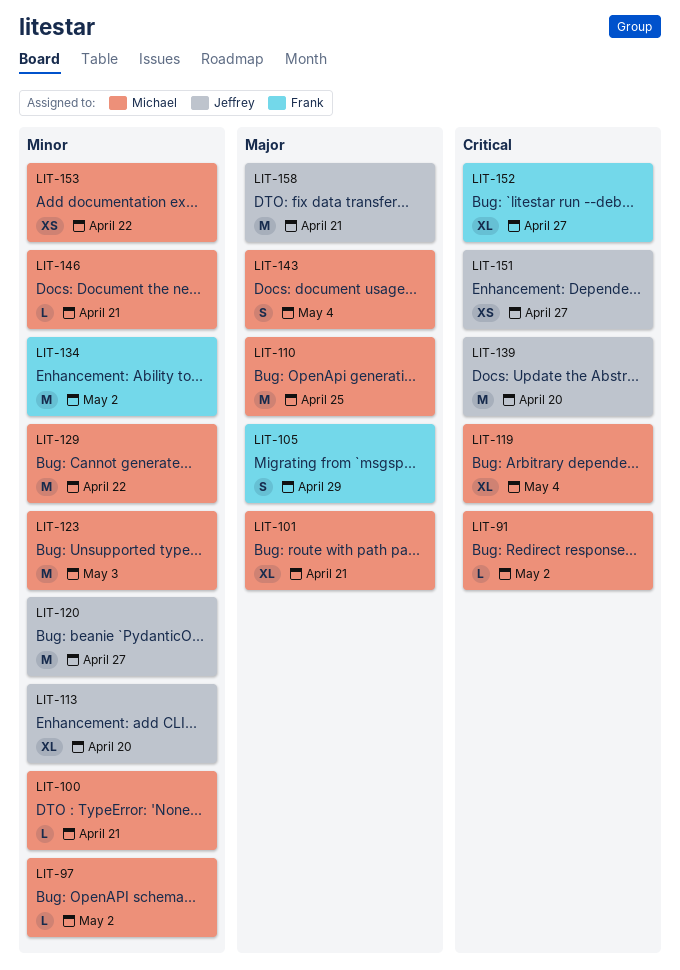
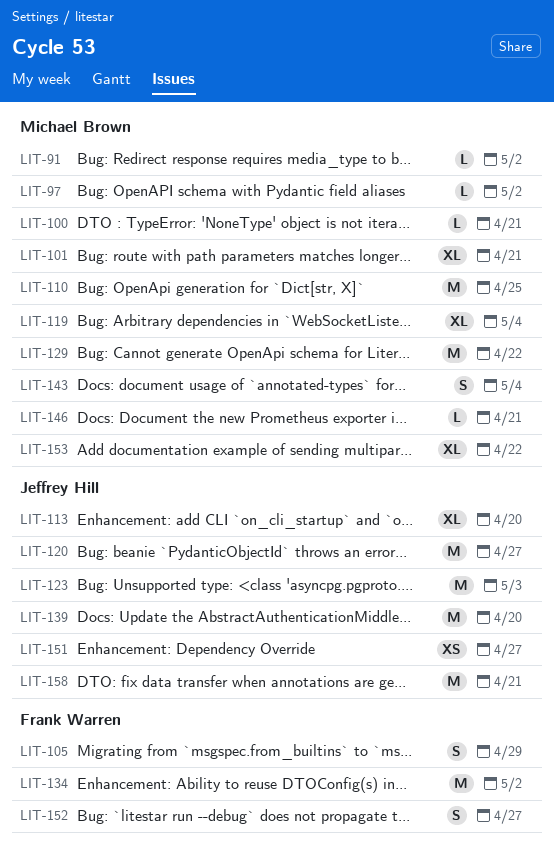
LIT-123, owner: Michael Brown -> Jeffrey Hill
LIT-152, estimate: XL -> S
LIT-153, estimate: XS -> XL

